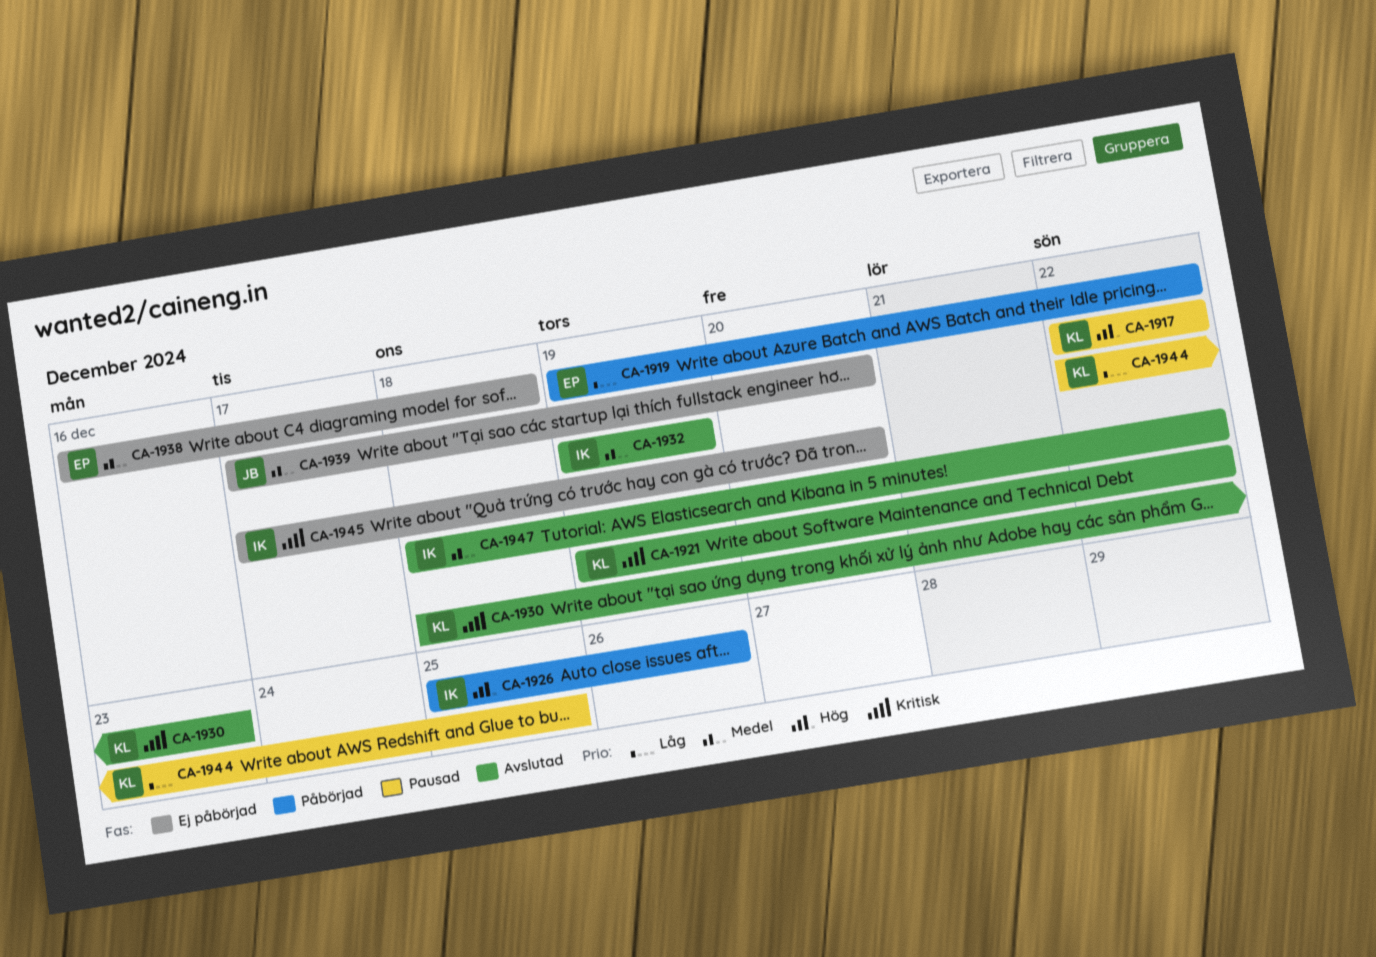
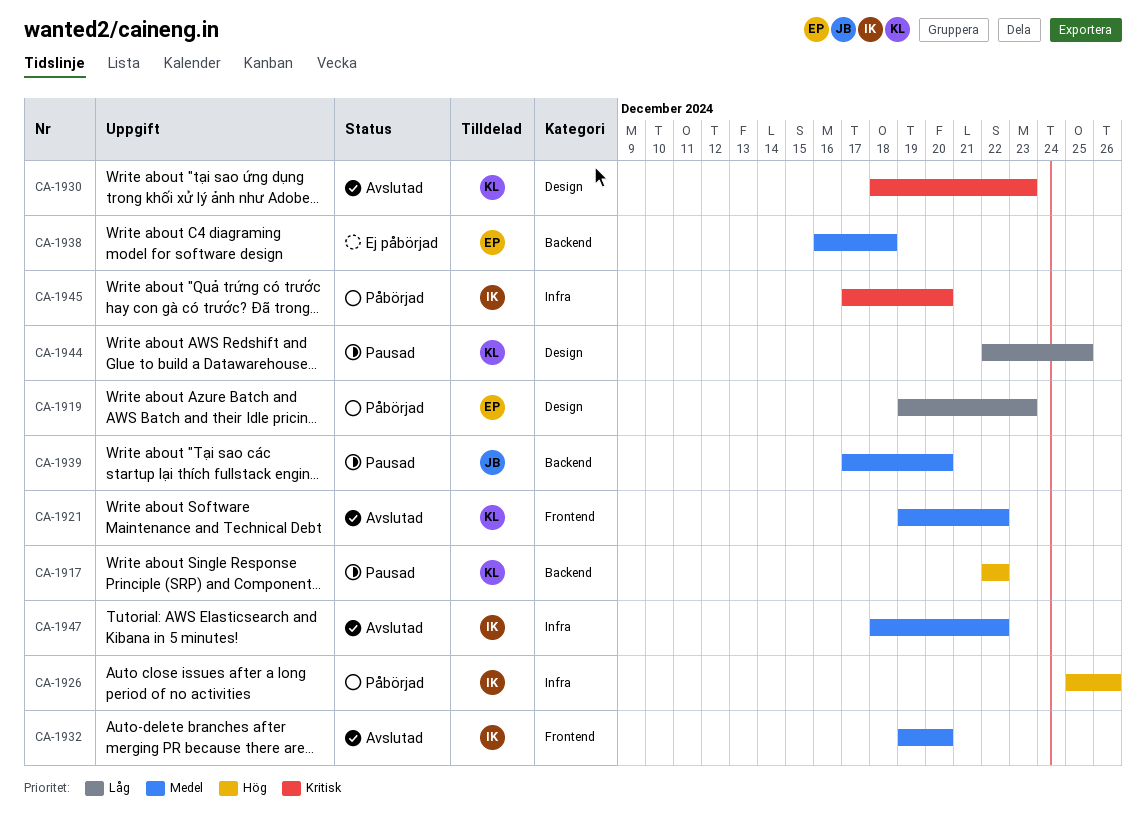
CA-1919, due: Dec 22 -> Dec 23
CA-1921, priority: Kritisk -> Medel
CA-1932, due: Dec 19 -> Dec 20
CA-1939, status: Ej påbörjad -> Pausad
CA-1945, status: Ej påbörjad -> Påbörjad

